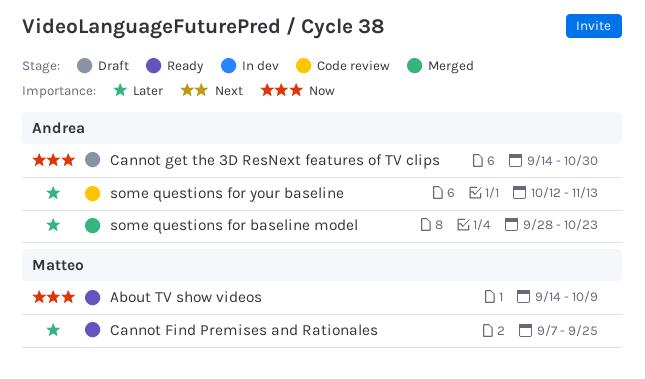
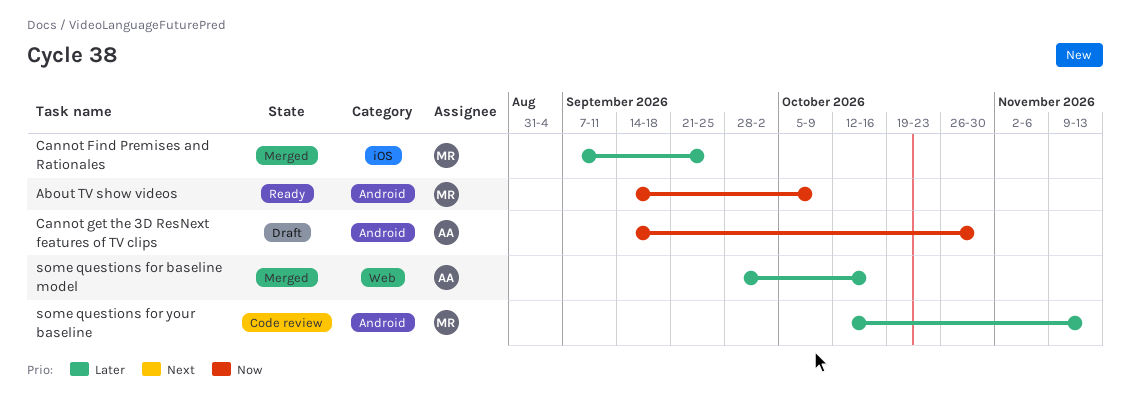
Cannot Find Premises and Rationales, status: Ready -> Merged
some questions for baseline model, due: Oct 23 -> Oct 16
some questions for your baseline, owner: Andrea -> Matteo

